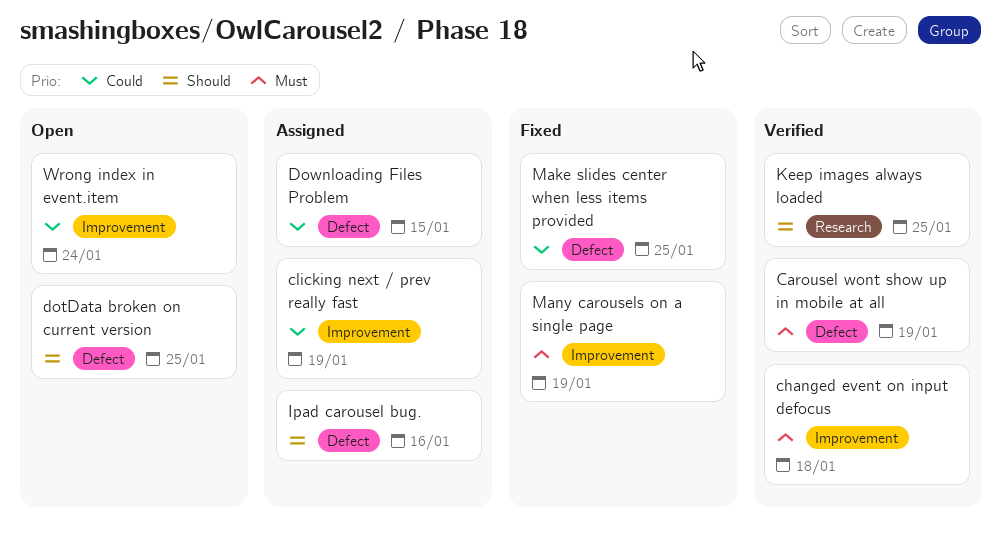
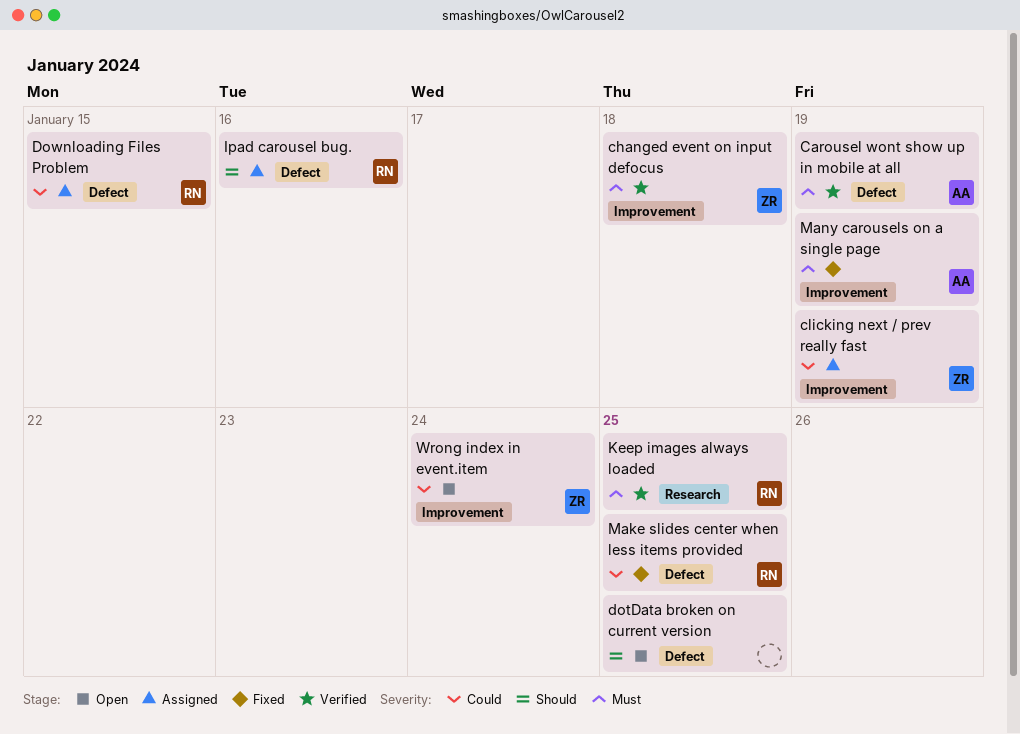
Keep images always loaded, priority: Should -> Must

